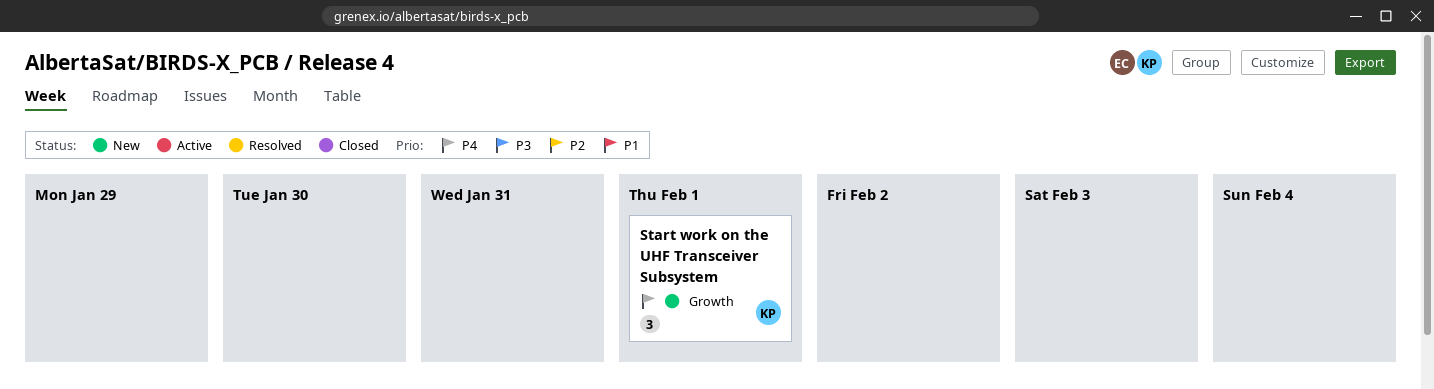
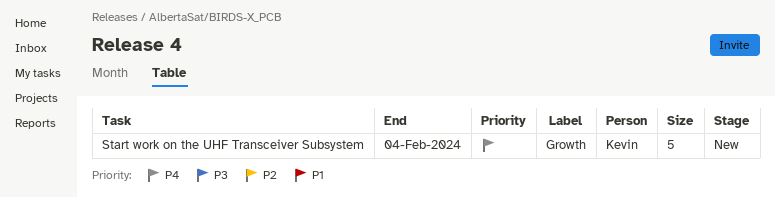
Start work on the UHF Transceiver Subsystem, estimate: 3 -> 5
Start work on the UHF Transceiver Subsystem, due: Feb 1 -> Feb 4

